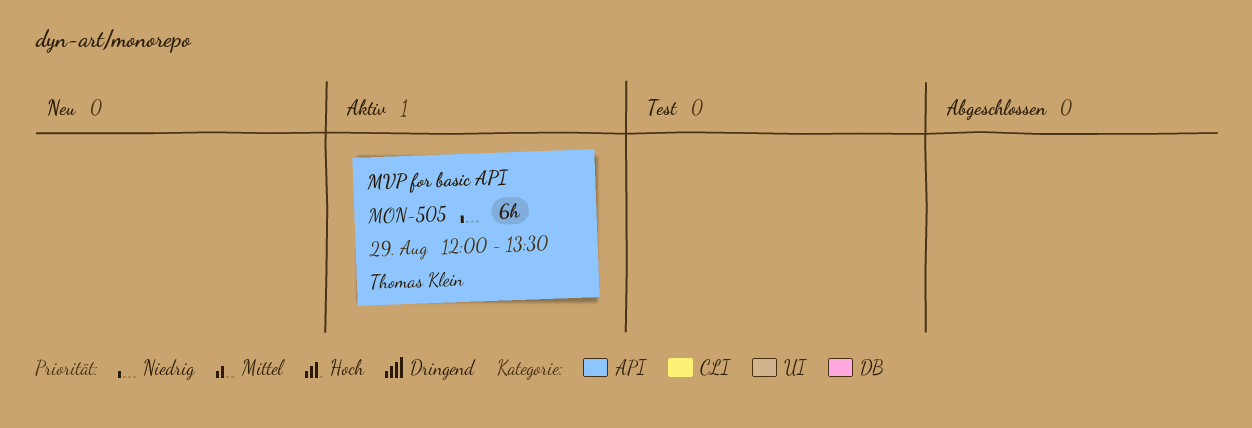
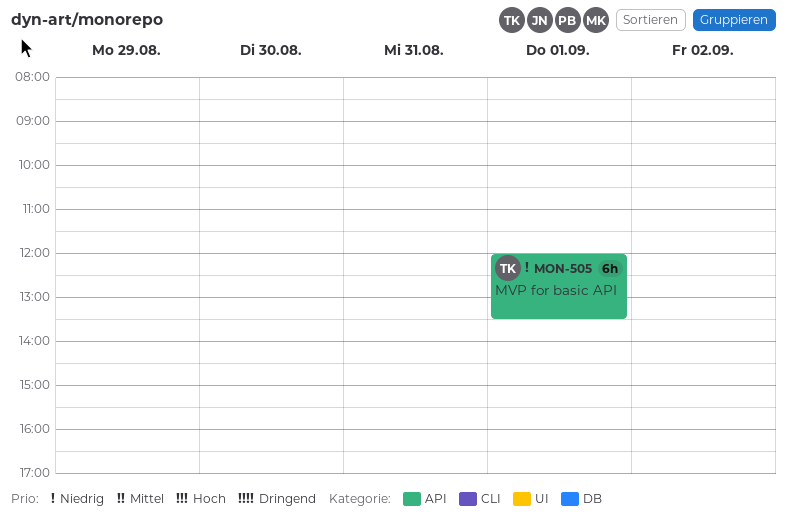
MON-505, day: Aug 29 -> Sep 1

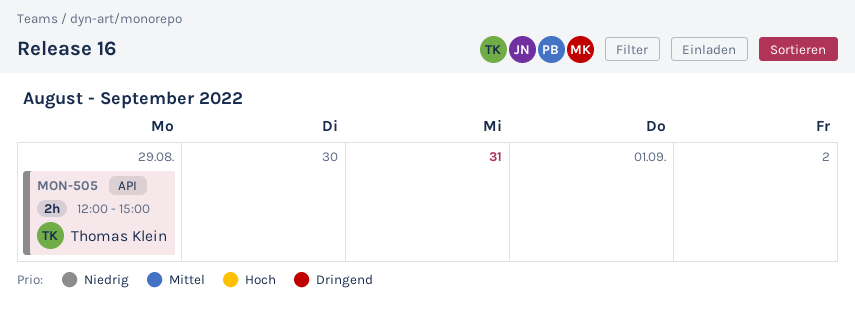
MON-505, estimate: 6h -> 2h
MON-505, day: Sep 1 -> Aug 29
MON-505, ends: 13:30 -> 15:00

